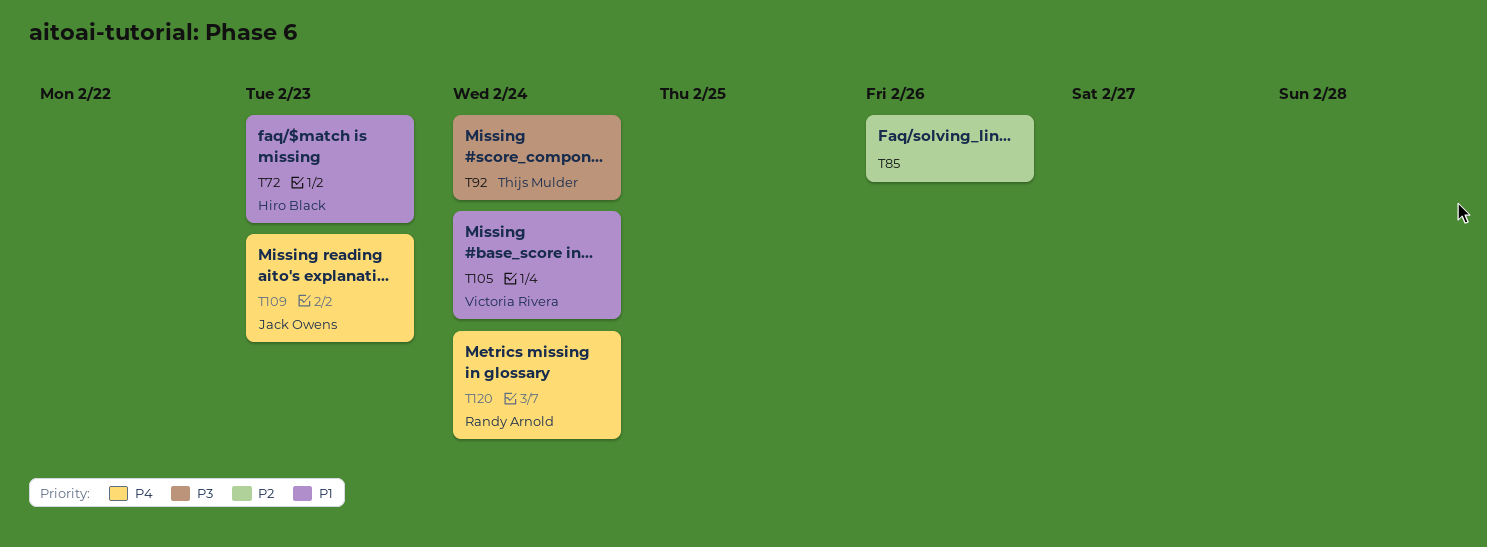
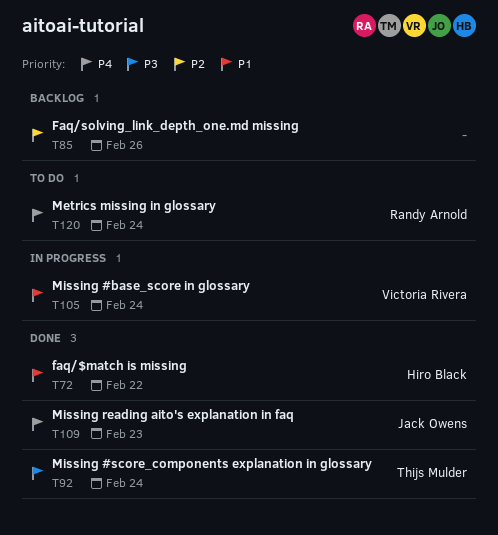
T72, due: Feb 23 -> Feb 22

